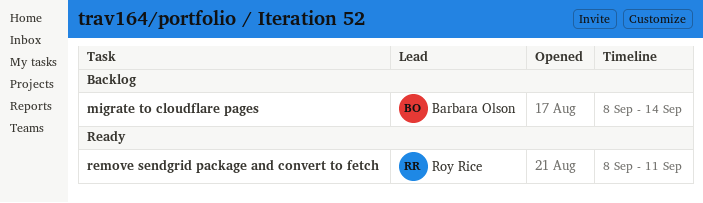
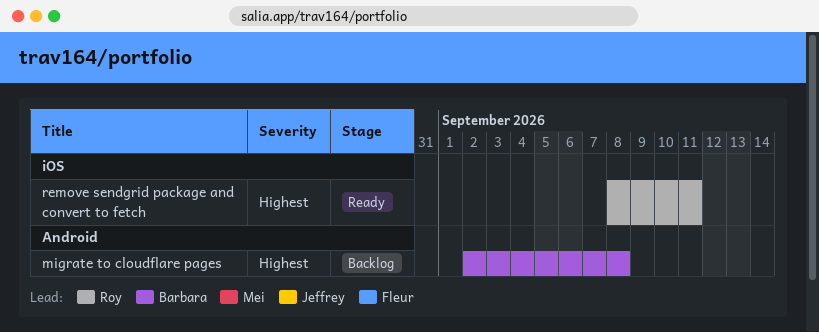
migrate to cloudflare pages, start: Sep 8 -> Sep 2
migrate to cloudflare pages, due: Sep 14 -> Sep 8

